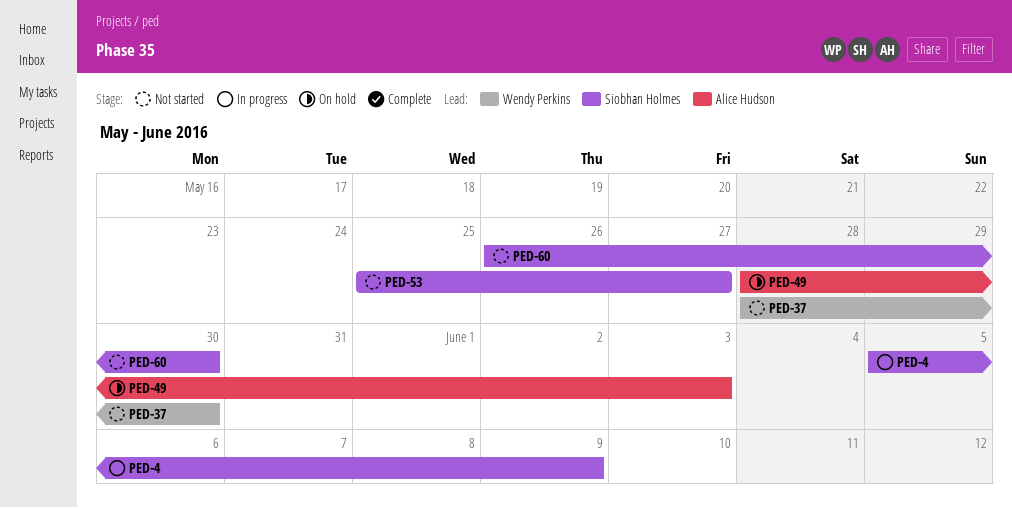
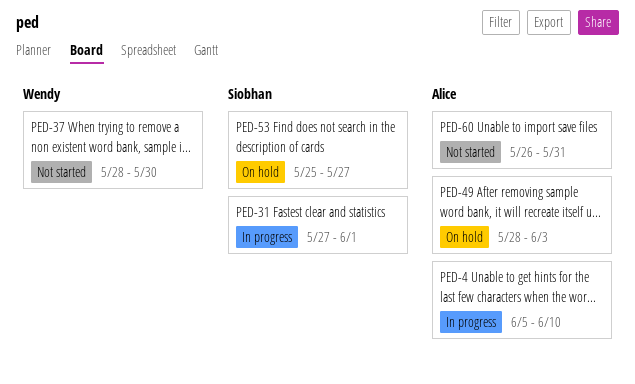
PED-4, owner: Siobhan Holmes -> Alice Hudson
PED-4, due: Jun 9 -> Jun 10
PED-31: none -> present
PED-53, status: Not started -> On hold
PED-60, owner: Siobhan Holmes -> Alice Hudson
PED-60, due: May 30 -> May 31

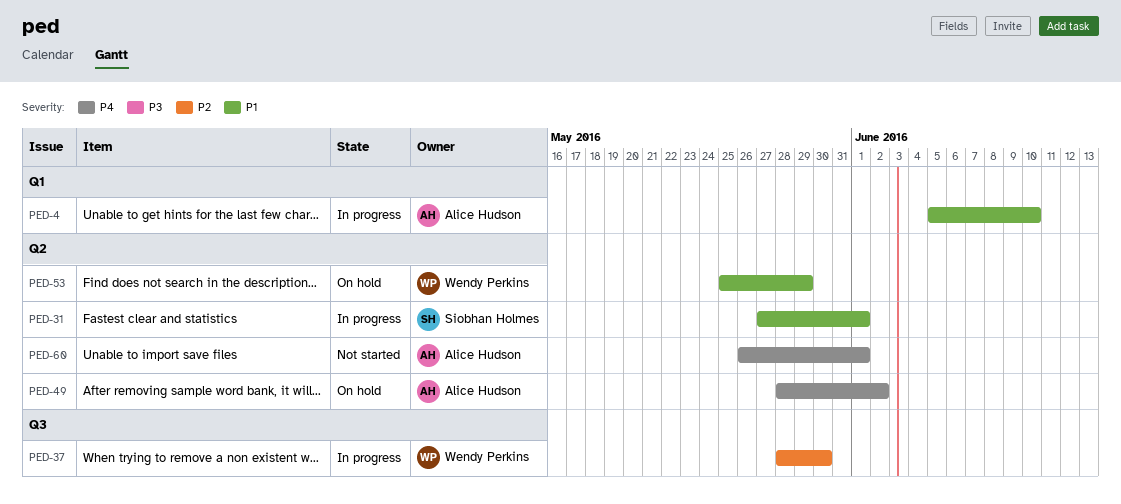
PED-37, status: Not started -> In progress
PED-49, due: Jun 3 -> Jun 2
PED-53, owner: Siobhan Holmes -> Wendy Perkins
PED-53, due: May 27 -> May 29
PED-60, due: May 31 -> Jun 1

